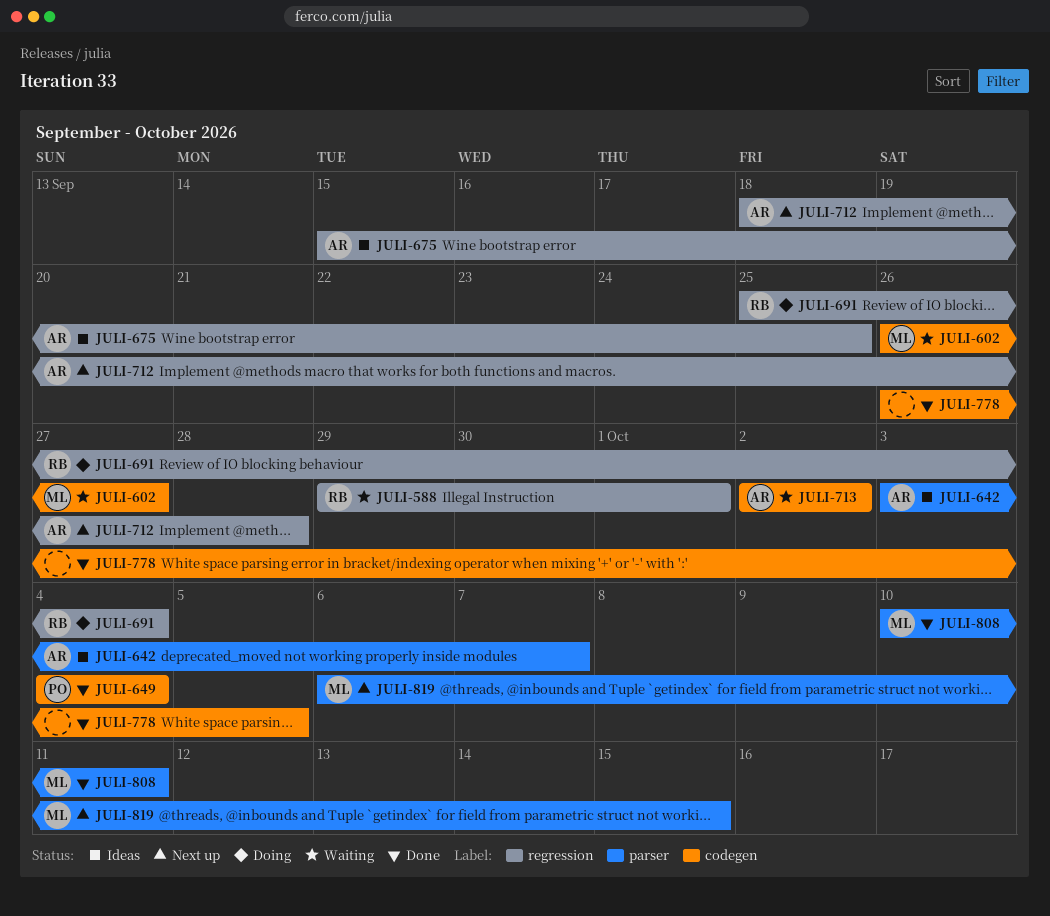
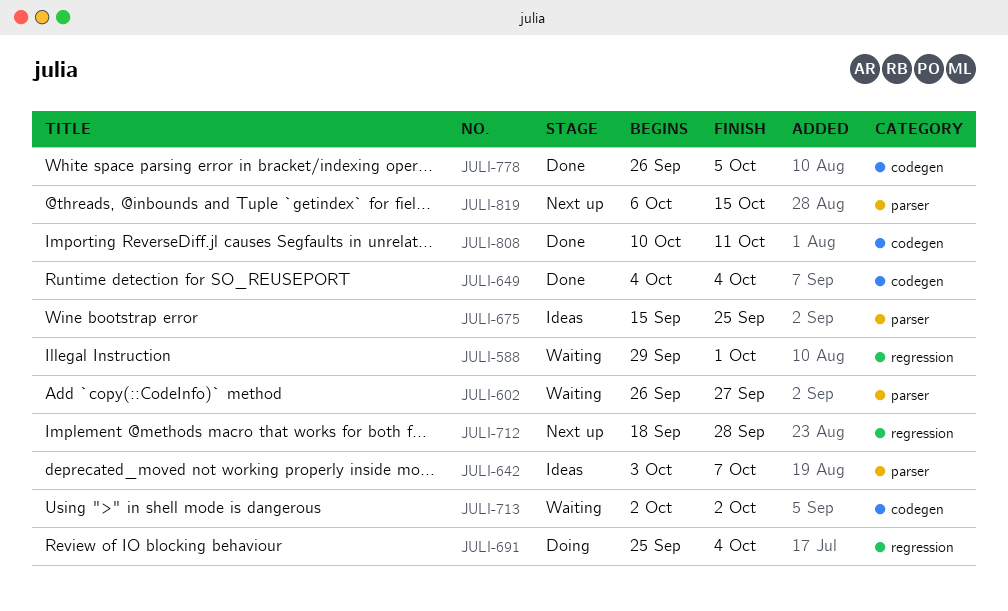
JULI-602, label: codegen -> parser
JULI-675, label: regression -> parser
JULI-808, label: parser -> codegen

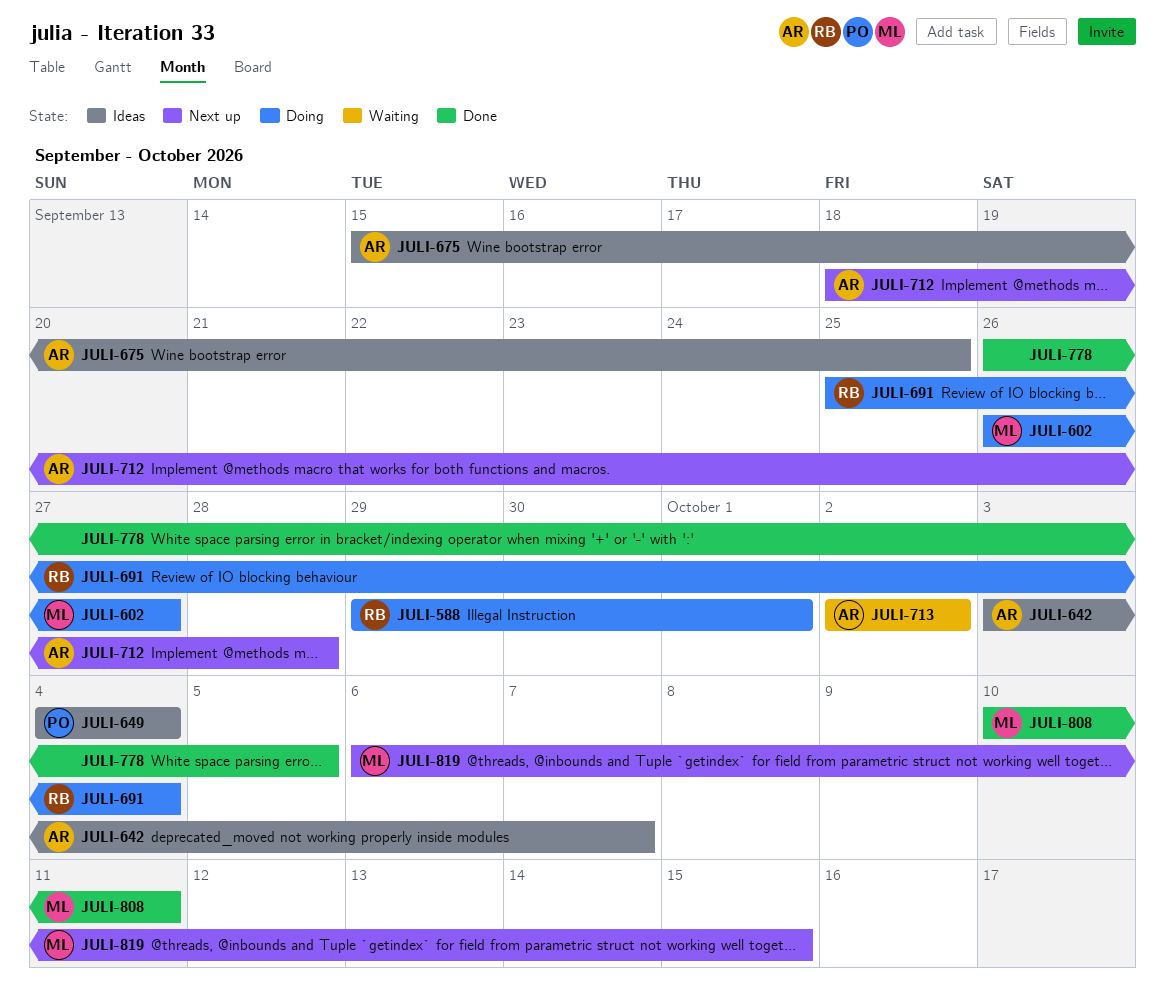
JULI-588, status: Waiting -> Doing
JULI-602, status: Waiting -> Doing
JULI-649, status: Done -> Ideas

